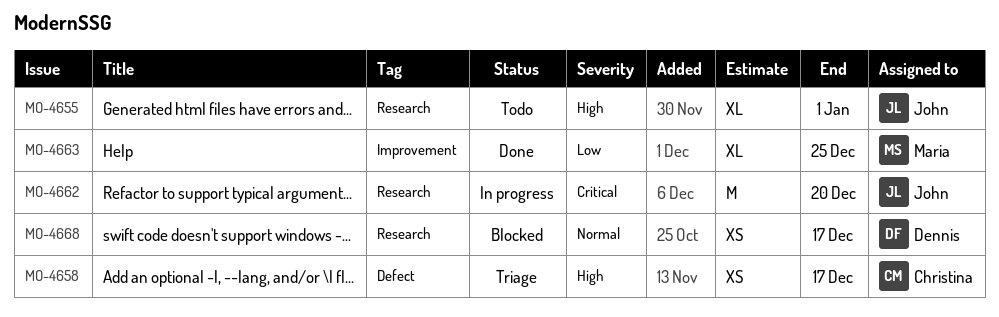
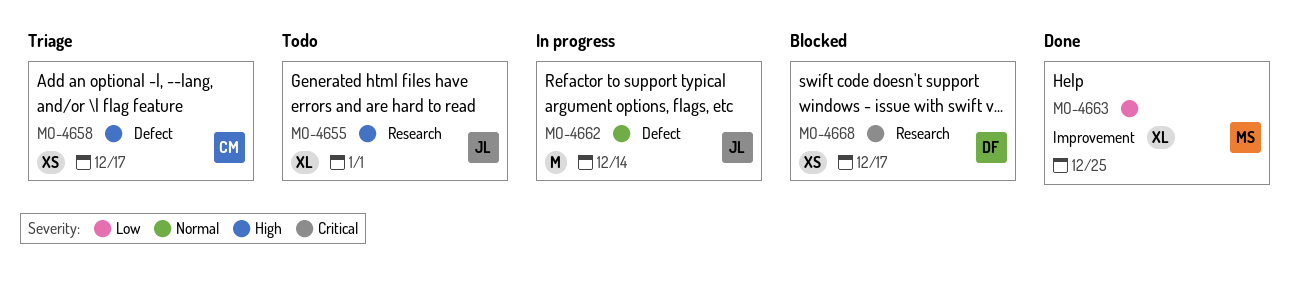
MO-4662, priority: Critical -> Normal
MO-4662, label: Research -> Defect
MO-4662, due: Dec 20 -> Dec 14
MO-4668, priority: Normal -> Critical

